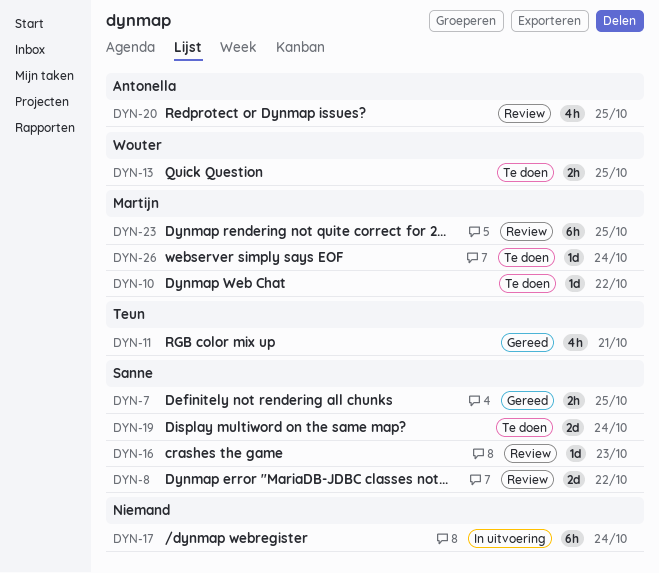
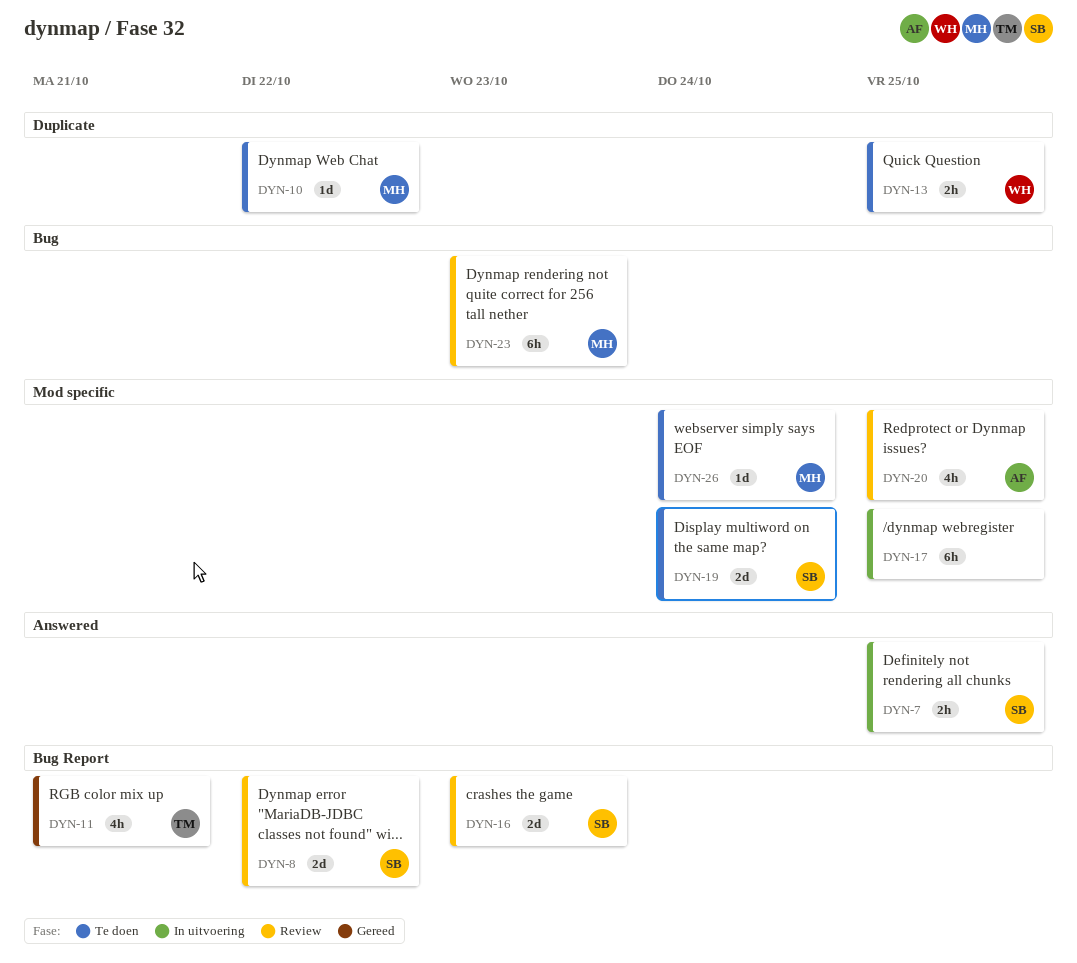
DYN-7, status: Gereed -> In uitvoering
DYN-16, estimate: 1d -> 2d
DYN-17, due: Oct 24 -> Oct 25
DYN-23, due: Oct 25 -> Oct 23

